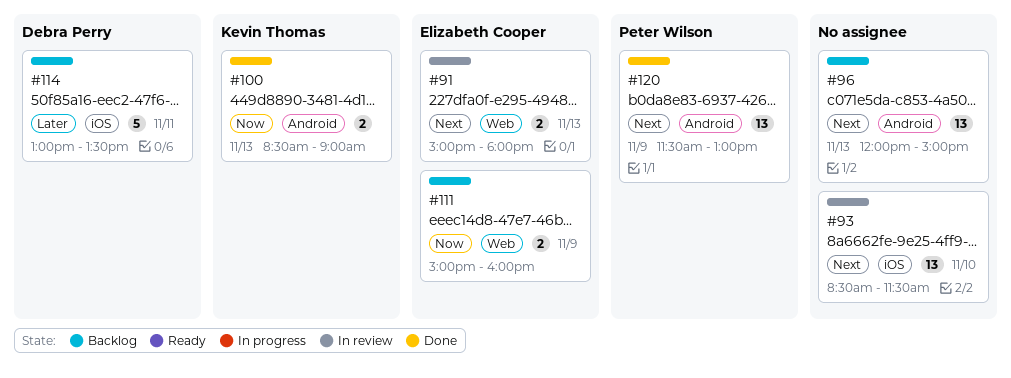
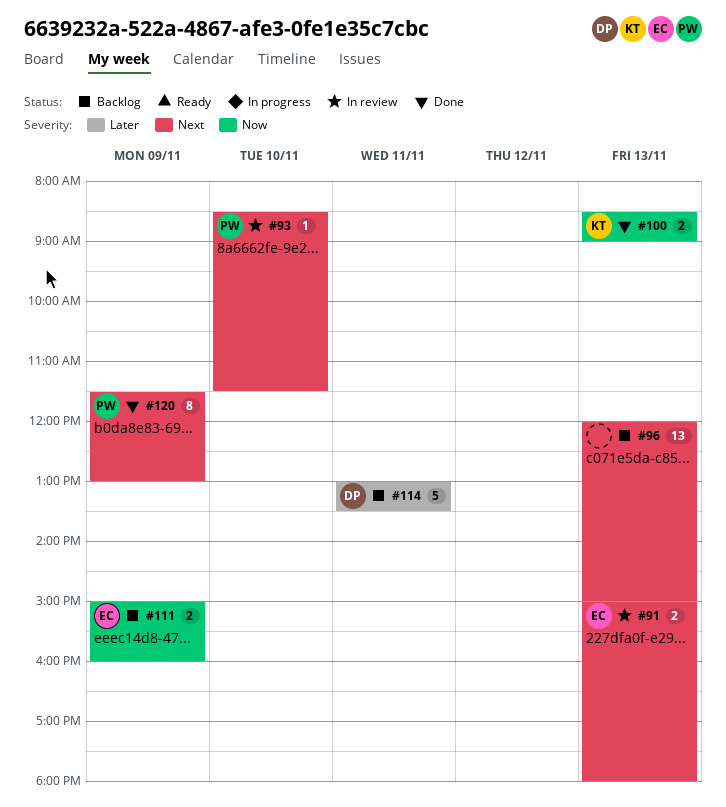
#93, owner: none -> Peter Wilson
#93, estimate: 13 -> 1
#120, estimate: 13 -> 8

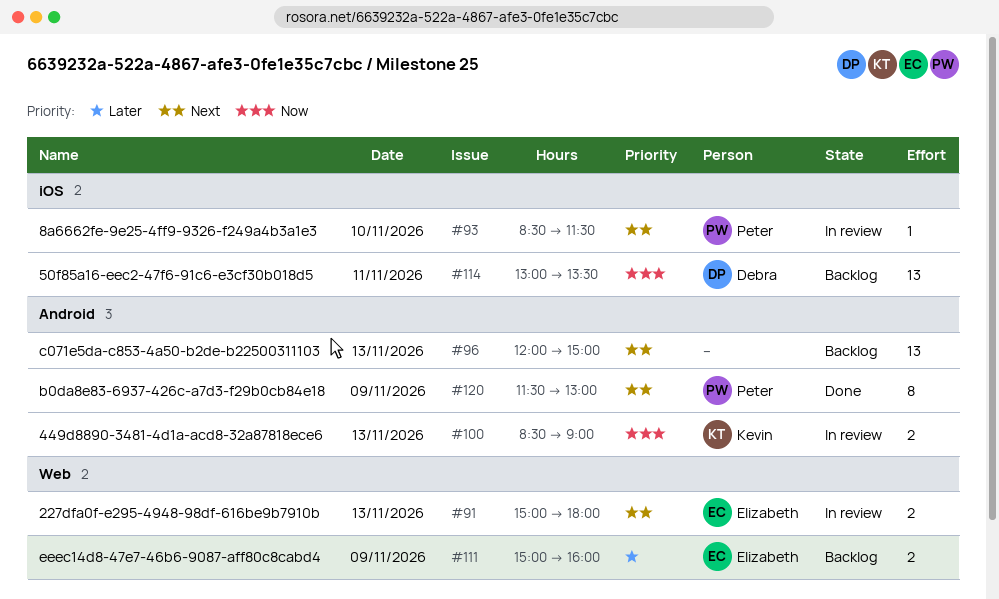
#100, status: Done -> In review
#111, priority: Now -> Later
#114, priority: Later -> Now
#114, estimate: 5 -> 13

